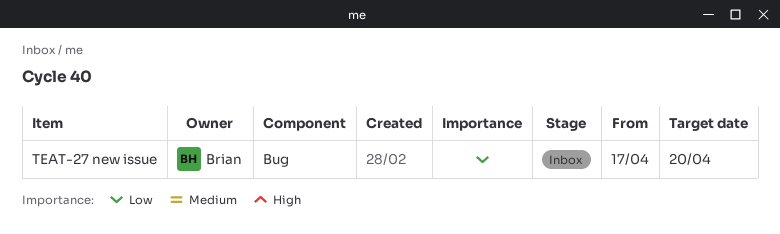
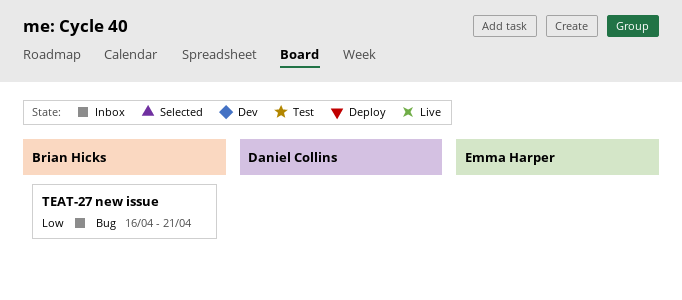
TEAT-27 new issue, start: Apr 17 -> Apr 16
TEAT-27 new issue, due: Apr 20 -> Apr 21

